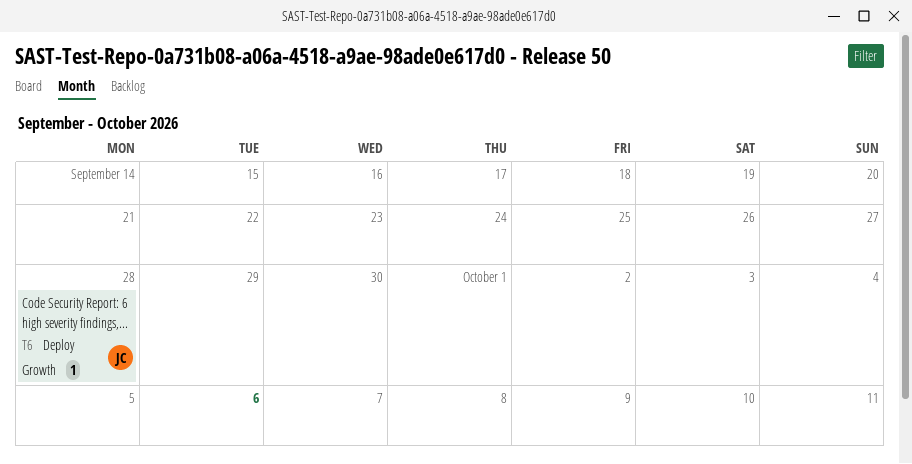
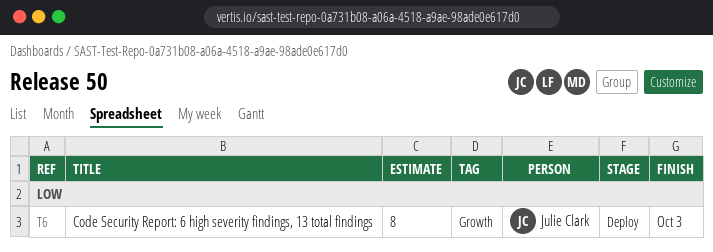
T6, estimate: 1 -> 8
T6, due: Sep 28 -> Oct 3

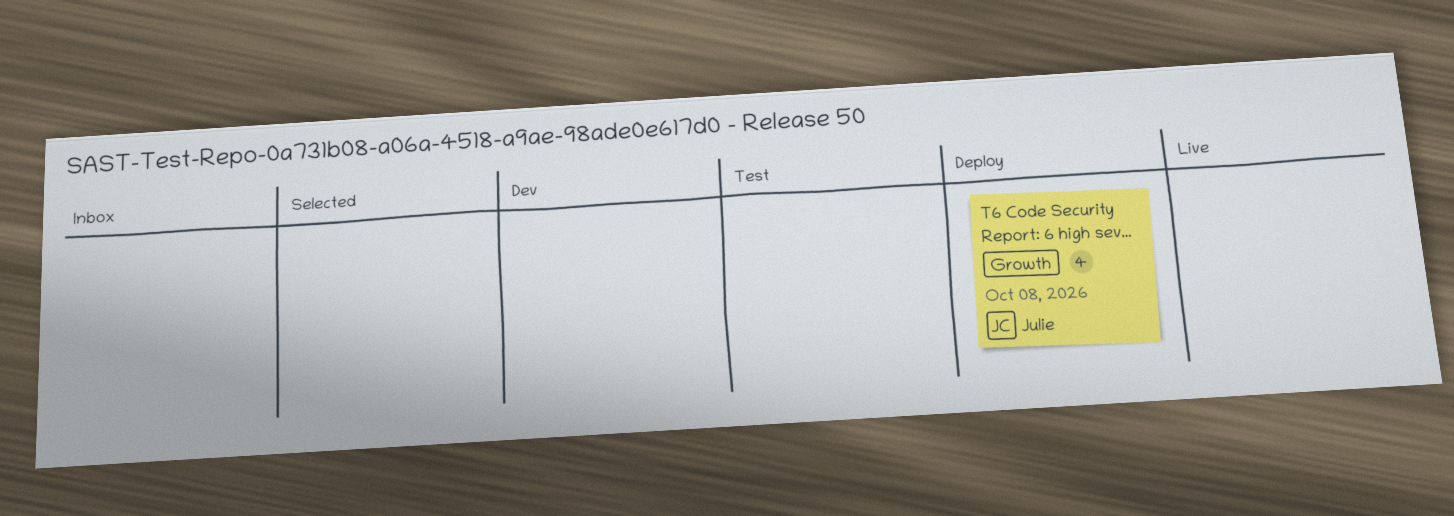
T6, estimate: 8 -> 4
T6, due: Oct 3 -> Oct 8

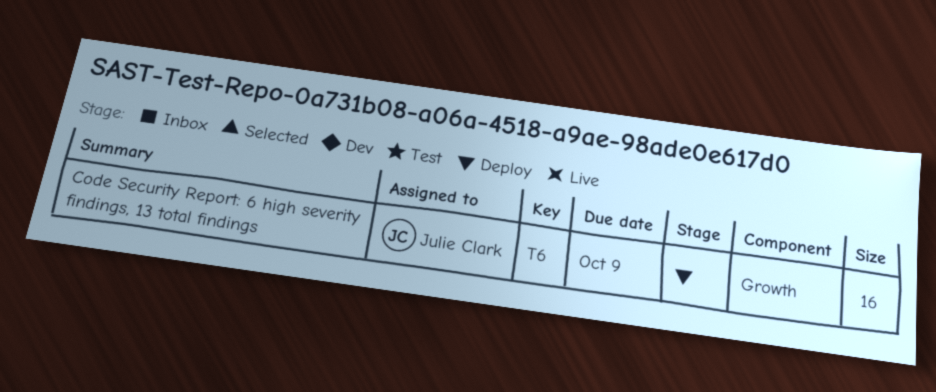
T6, estimate: 4 -> 16
T6, due: Oct 8 -> Oct 9

